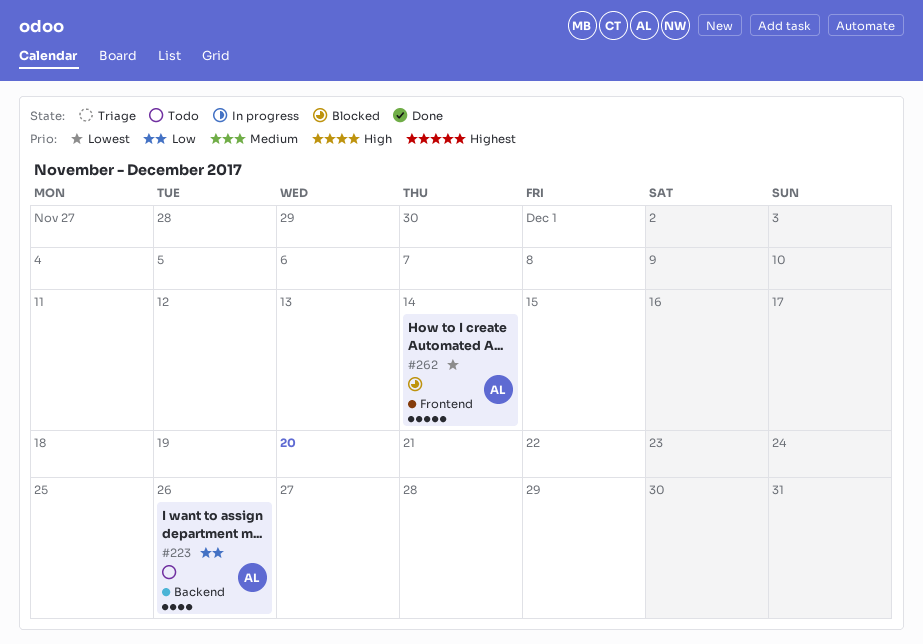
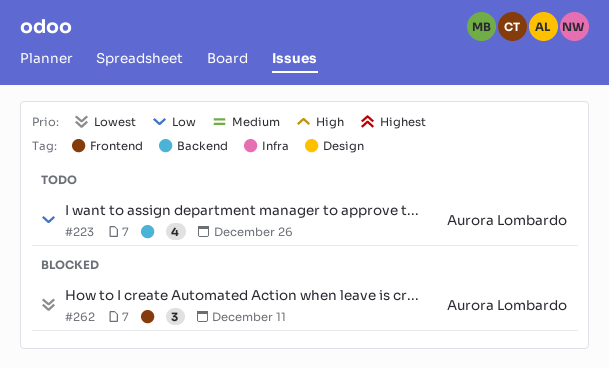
#262, estimate: 5 -> 3
#262, due: Dec 14 -> Dec 11

